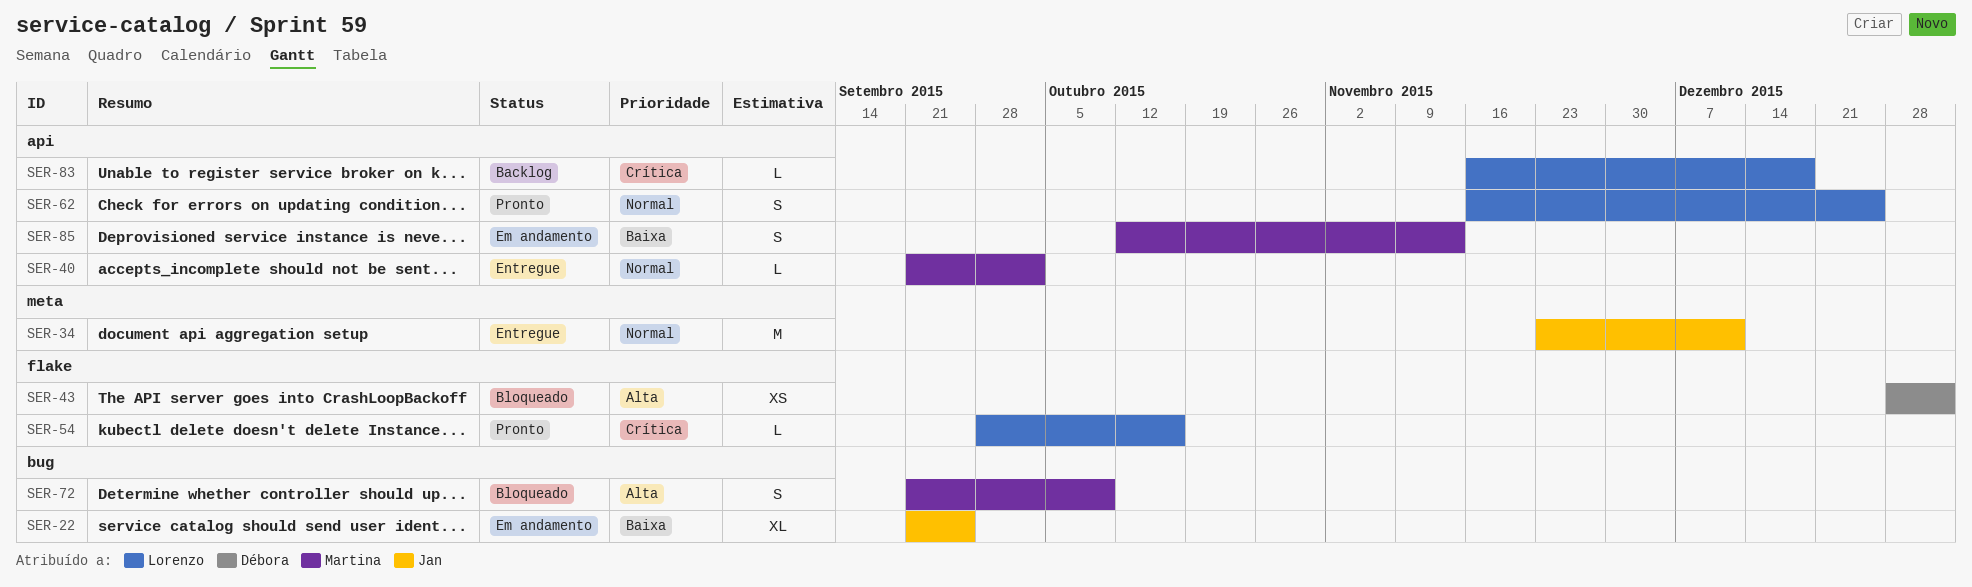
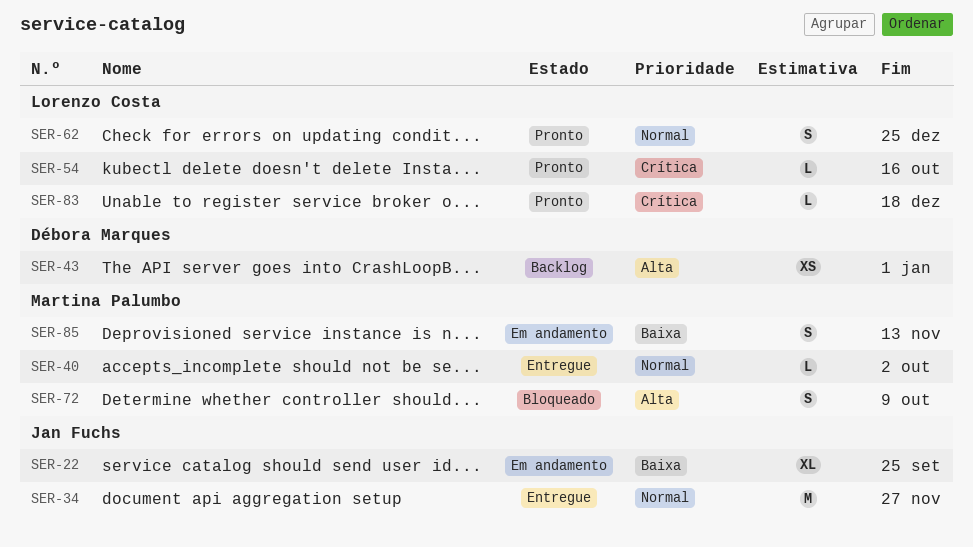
SER-34, due: Dec 11 -> Nov 27
SER-43, status: Bloqueado -> Backlog
SER-83, status: Backlog -> Pronto

